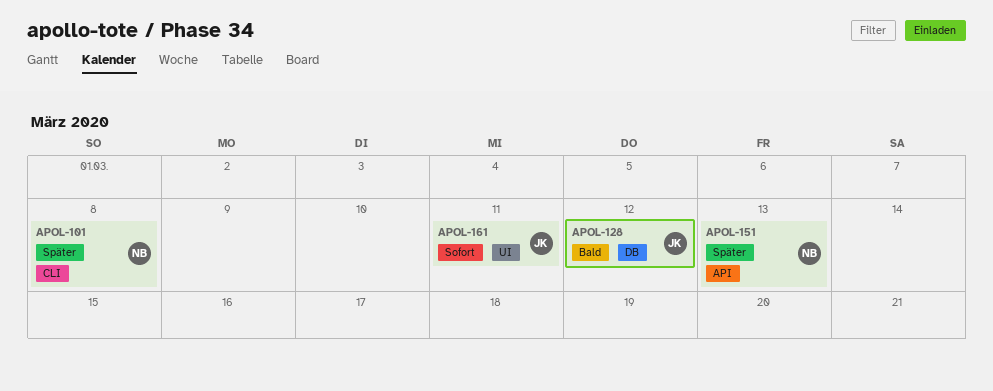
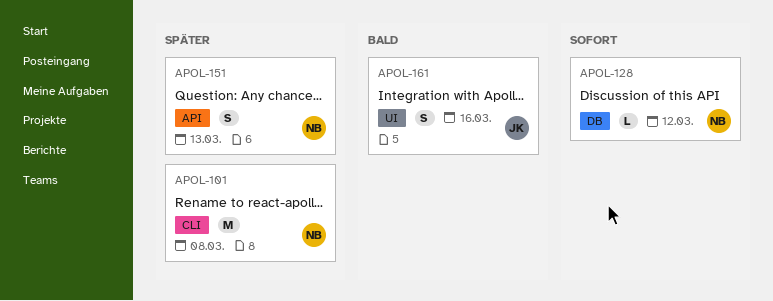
APOL-128, owner: JK -> NB
APOL-128, priority: Bald -> Sofort
APOL-161, priority: Sofort -> Bald
APOL-161, due: Mar 11 -> Mar 16

